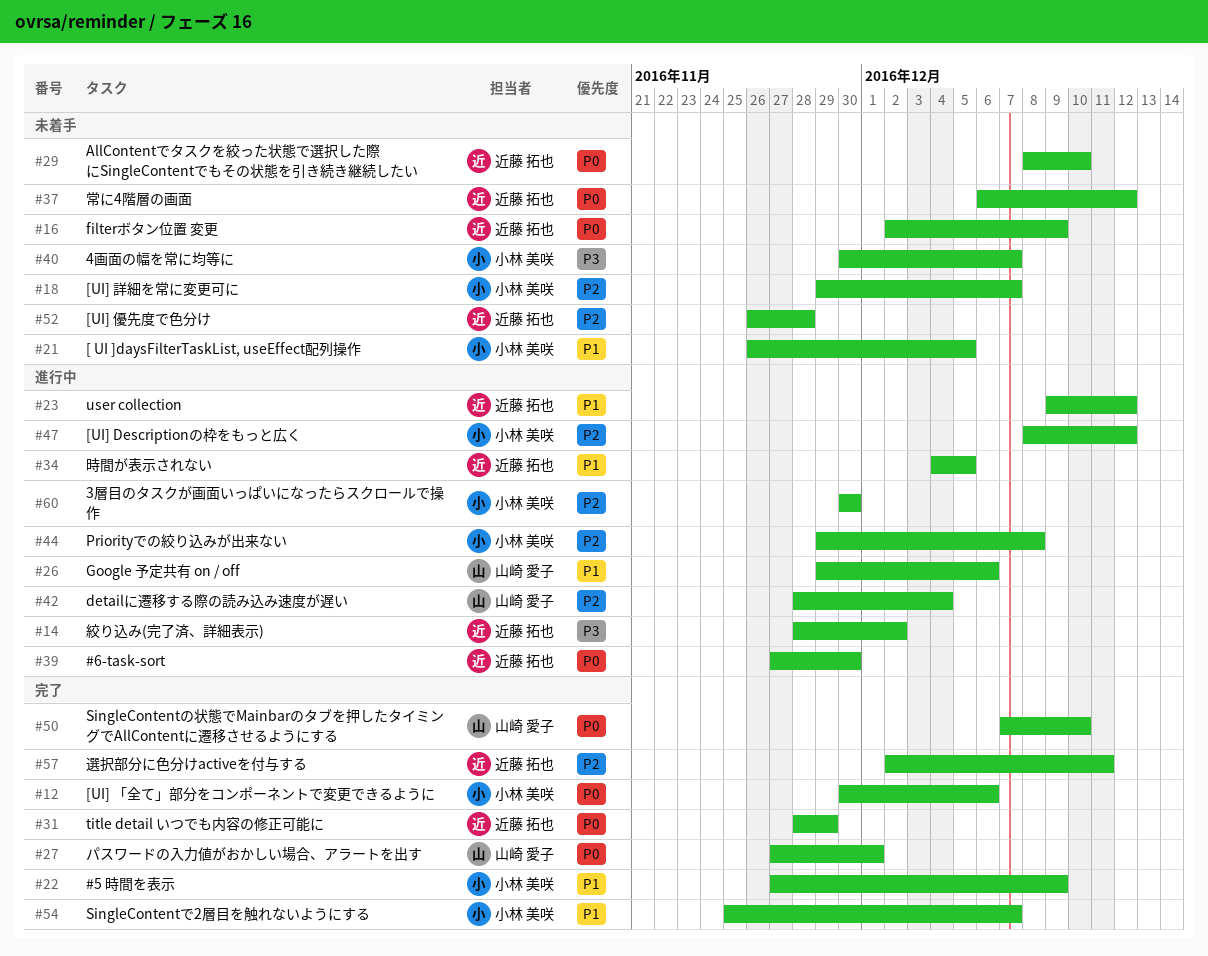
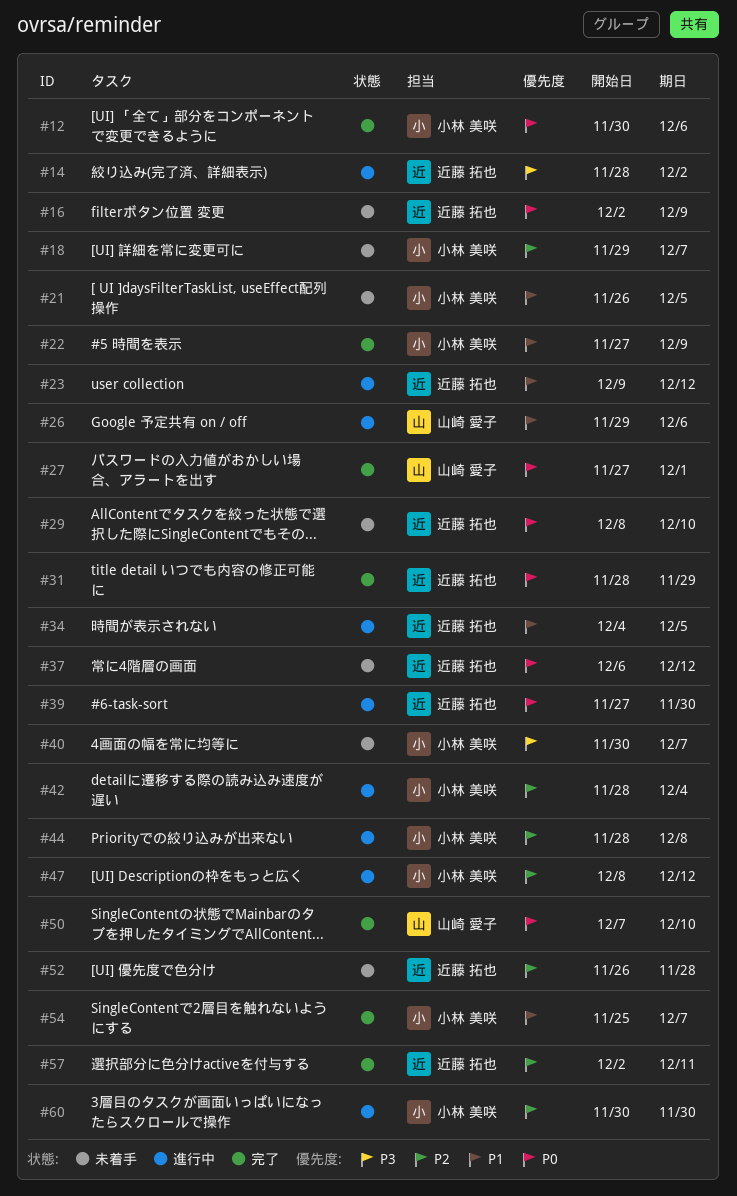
#42, owner: 山崎 愛子 -> 小林 美咲
#44, start: Nov 29 -> Nov 28

